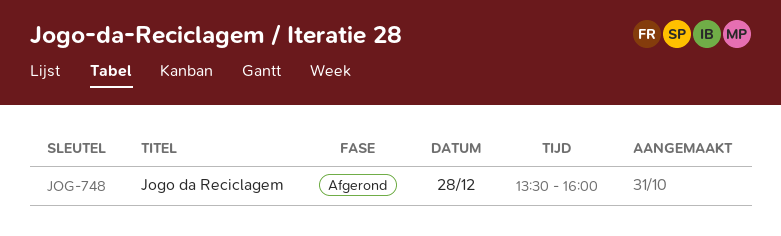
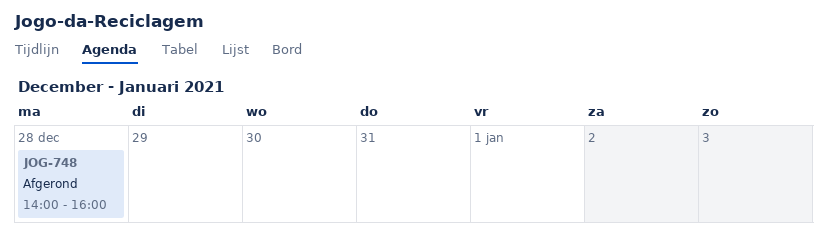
JOG-748, begins: 13:30 -> 14:00

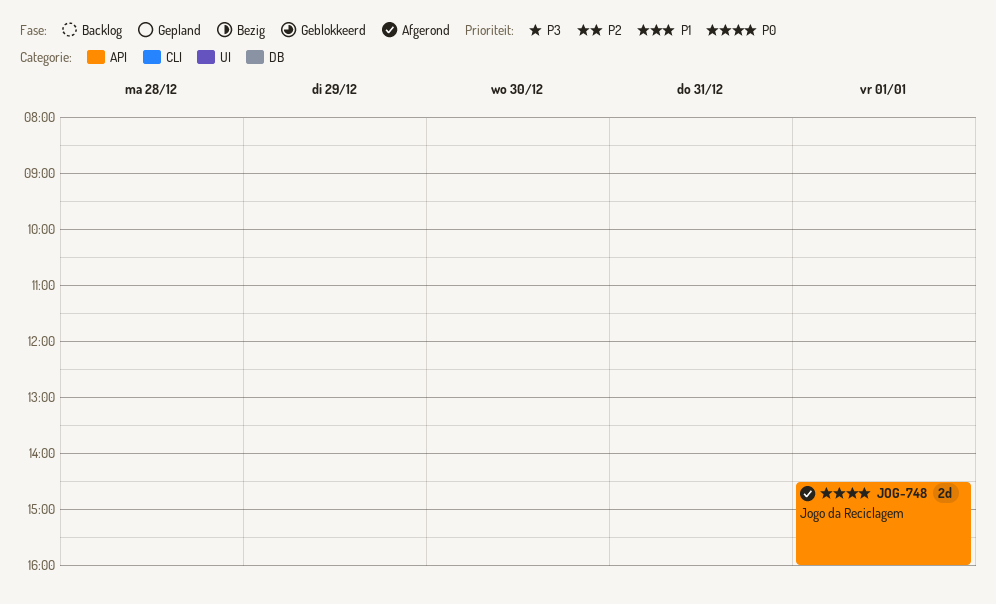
JOG-748, day: Dec 28 -> Jan 1
JOG-748, begins: 14:00 -> 14:30

